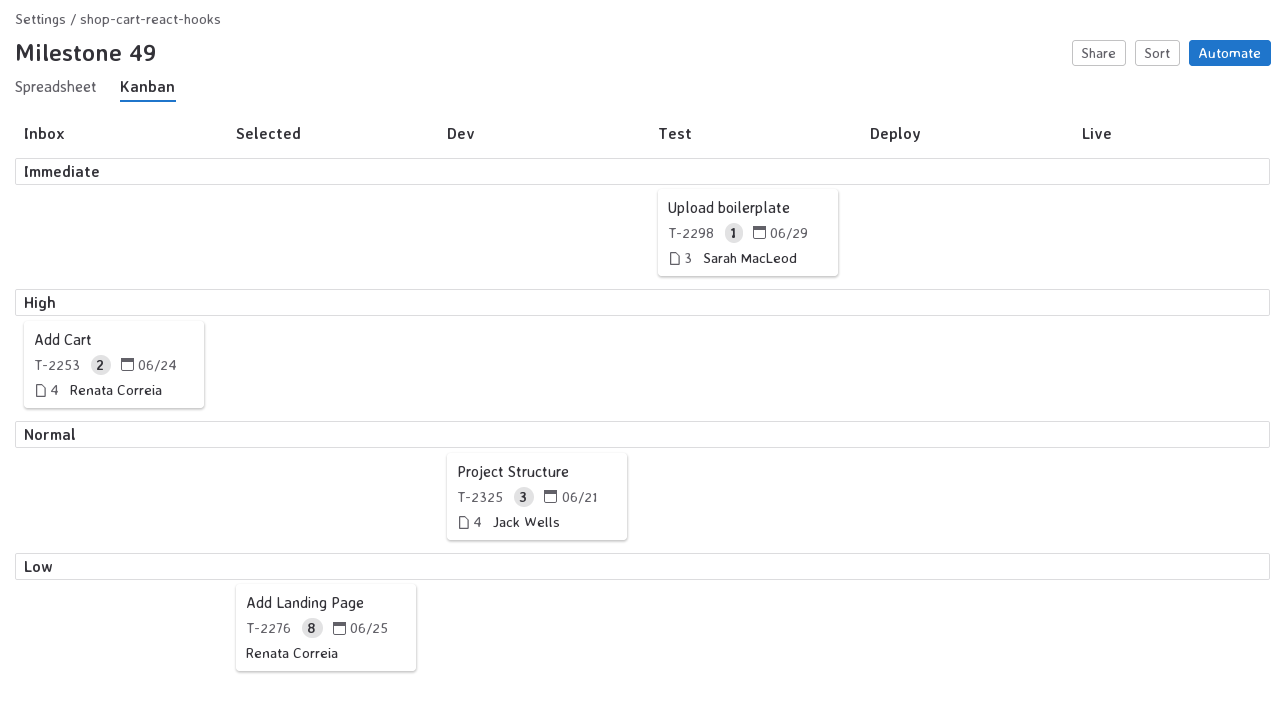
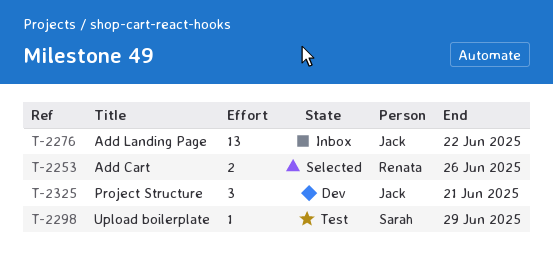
T-2253, status: Inbox -> Selected
T-2253, due: Jun 24 -> Jun 26
T-2276, status: Selected -> Inbox
T-2276, owner: Renata Correia -> Jack Wells
T-2276, estimate: 8 -> 13
T-2276, due: Jun 25 -> Jun 22

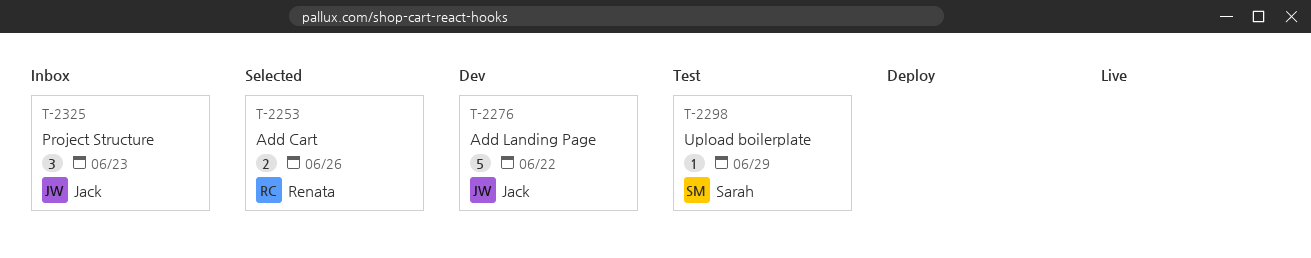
T-2276, status: Inbox -> Dev
T-2276, estimate: 13 -> 5
T-2325, status: Dev -> Inbox
T-2325, due: Jun 21 -> Jun 23

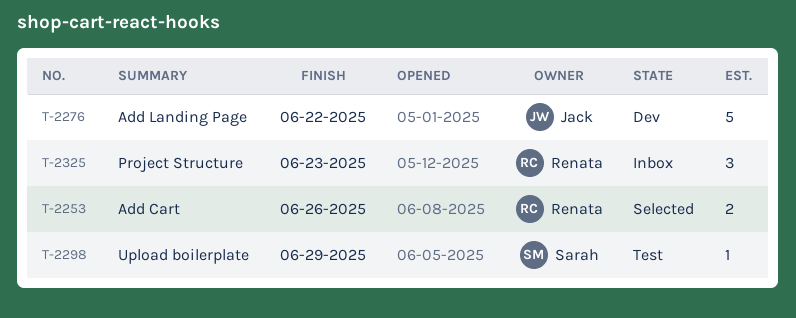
T-2325, owner: Jack -> Renata

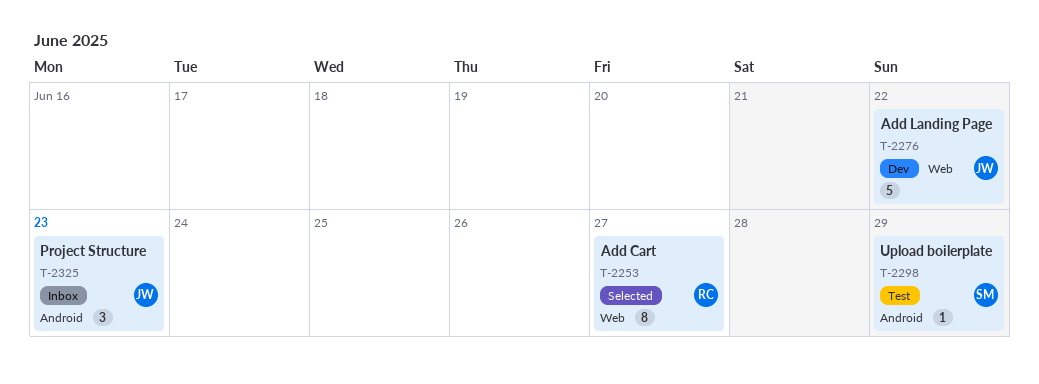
T-2253, estimate: 2 -> 8
T-2253, due: Jun 26 -> Jun 27
T-2325, owner: Renata -> Jack

